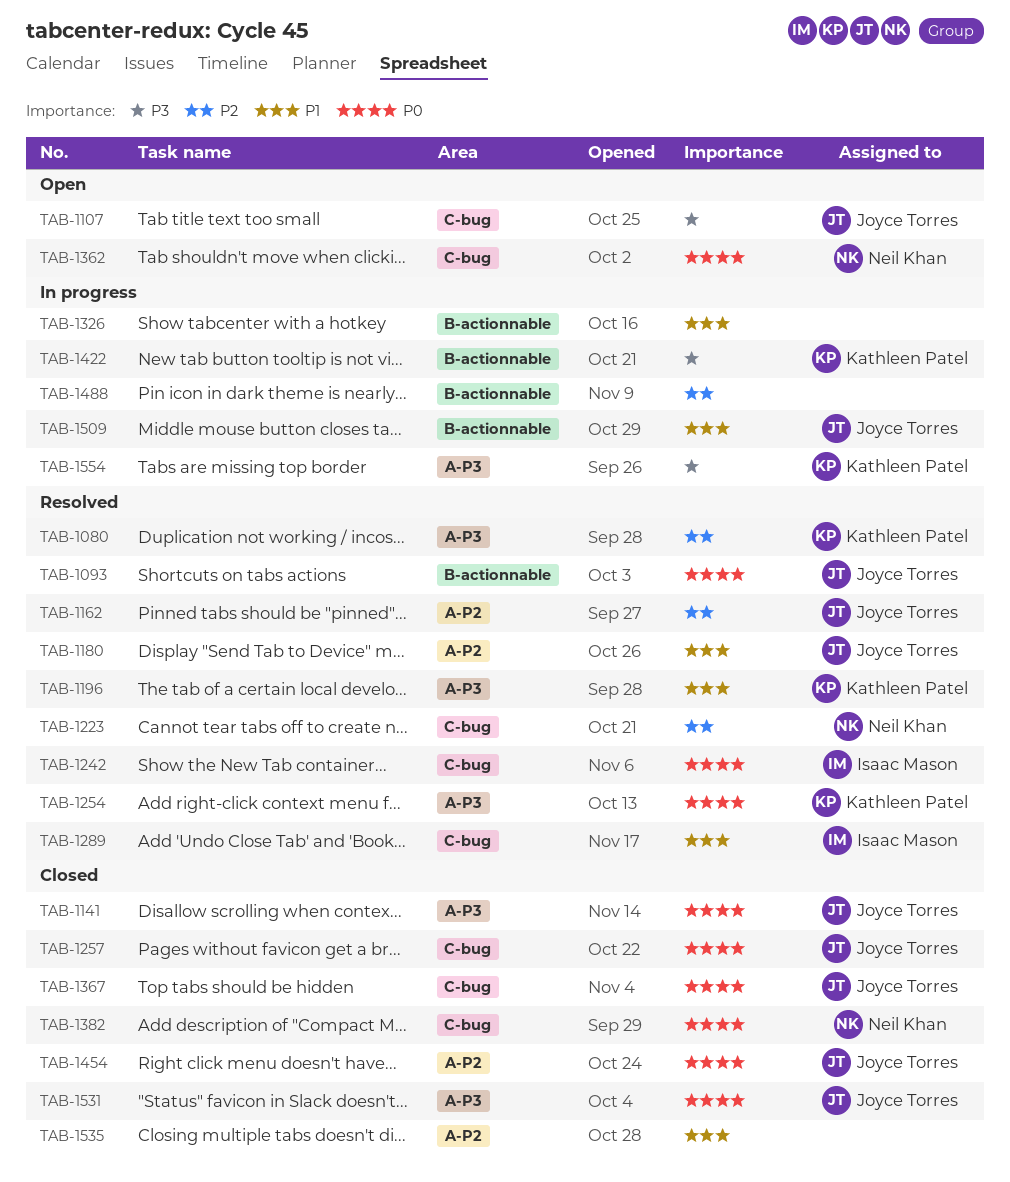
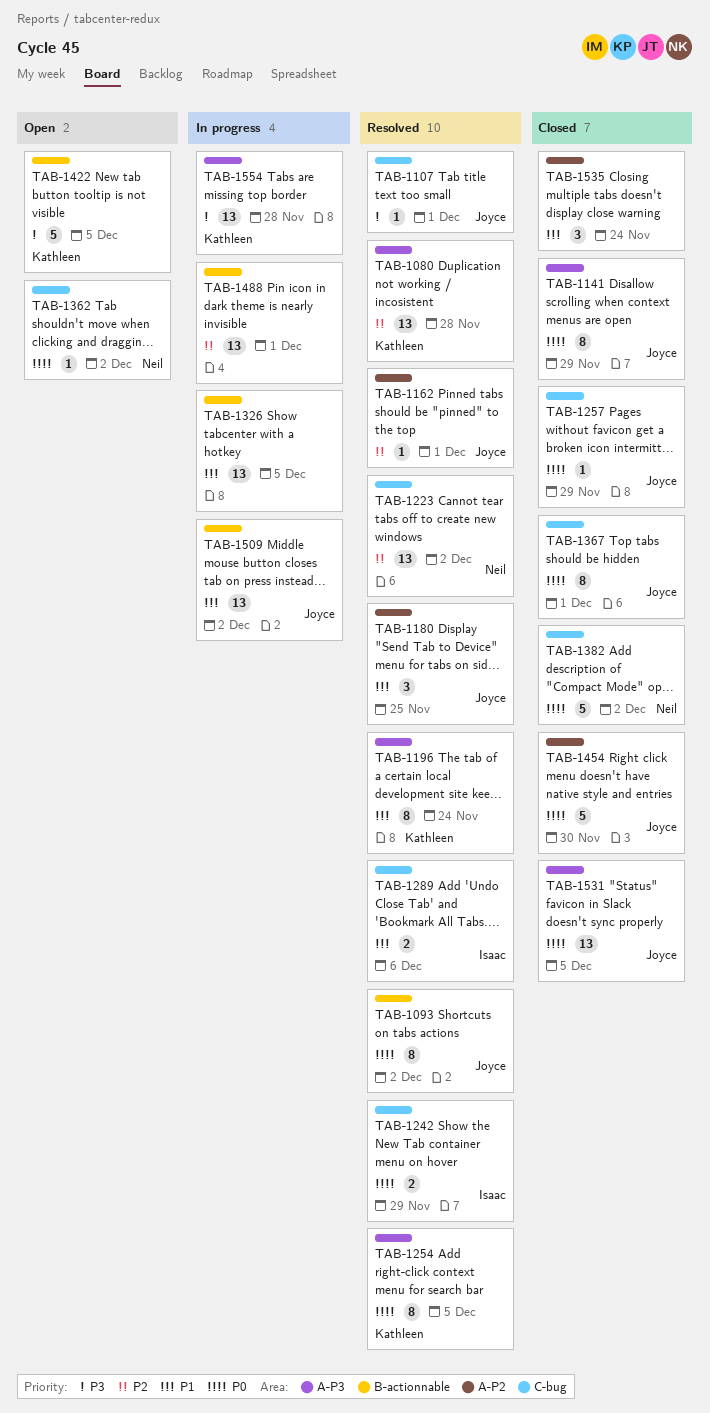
TAB-1107, status: Open -> Resolved
TAB-1422, status: In progress -> Open

